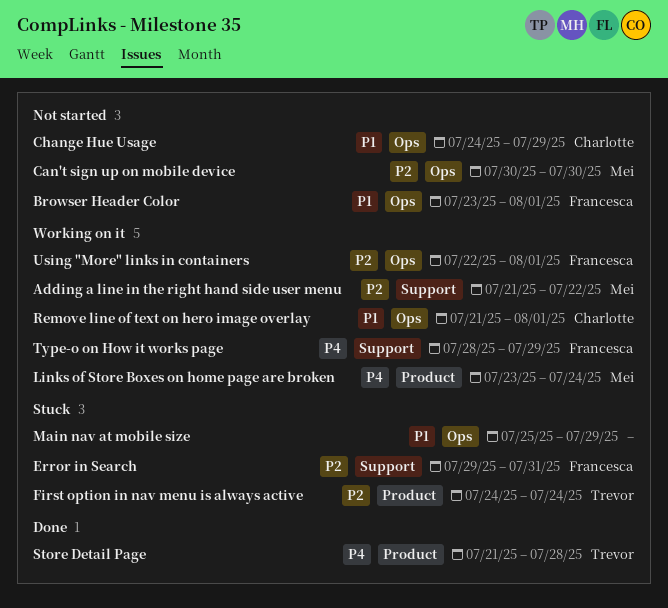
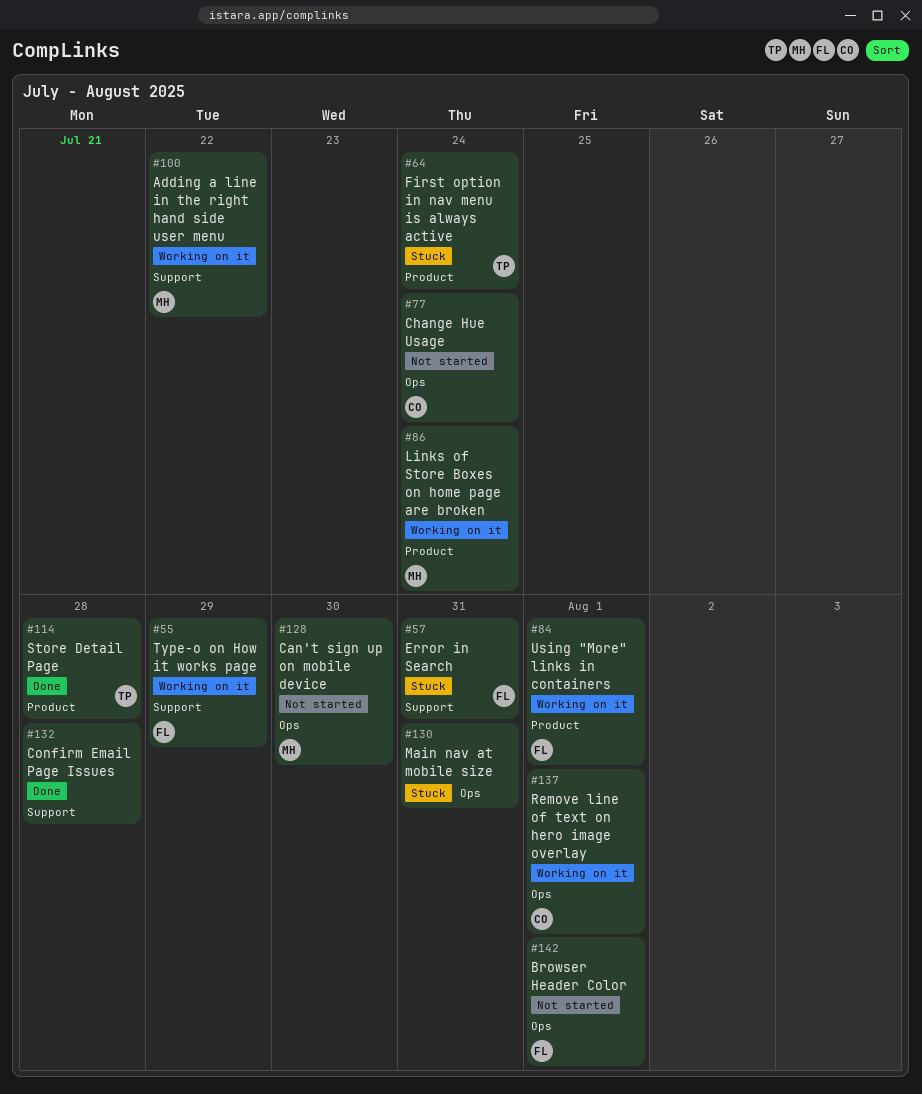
Change Hue Usage, due: Jul 29 -> Jul 24
Confirm Email Page Issues: none -> present
Main nav at mobile size, due: Jul 29 -> Jul 31
Using "More" links in containers, label: Ops -> Product

